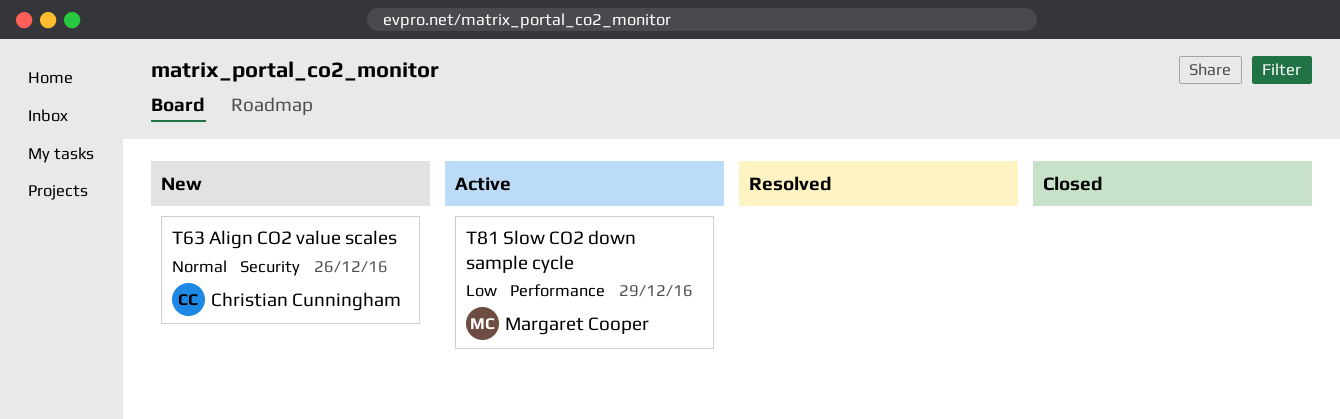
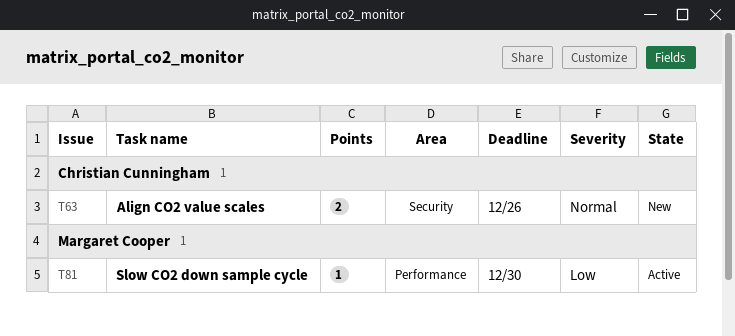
T81, due: Dec 29 -> Dec 30

